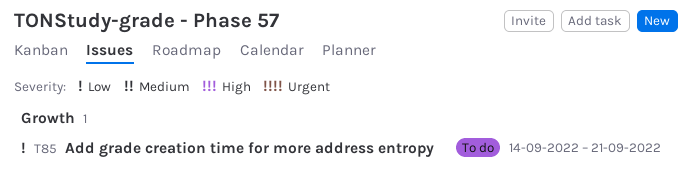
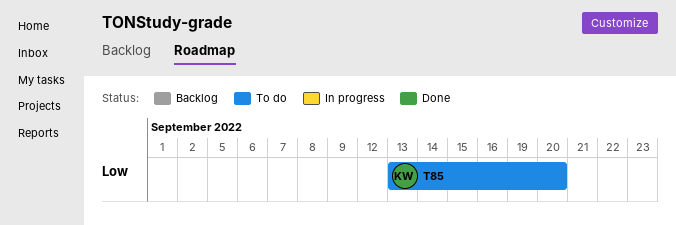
T85, start: Sep 14 -> Sep 13
T85, due: Sep 21 -> Sep 20

